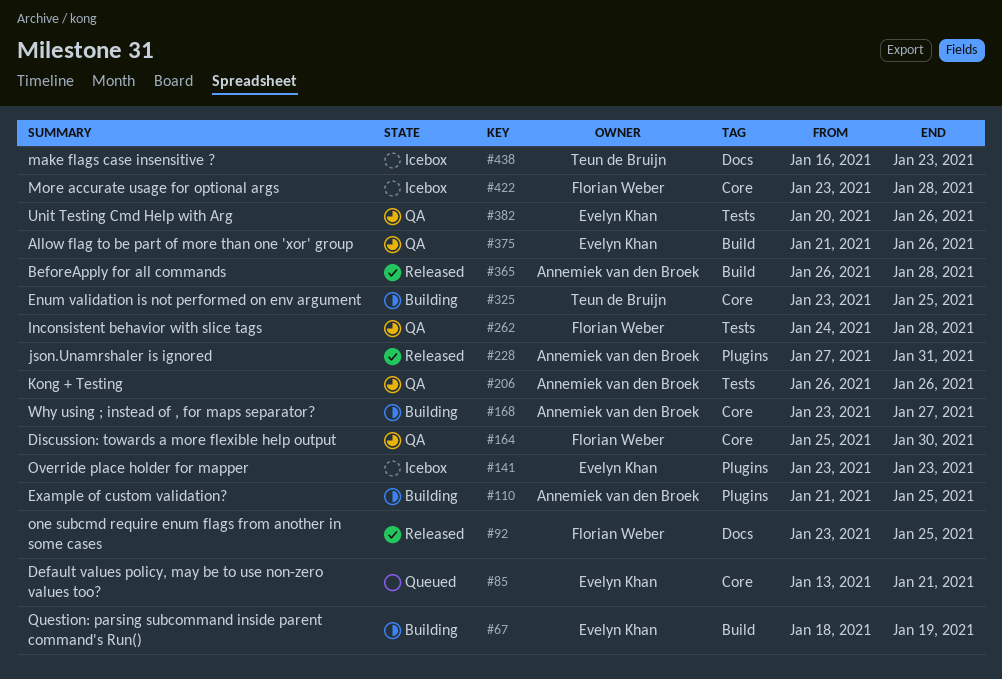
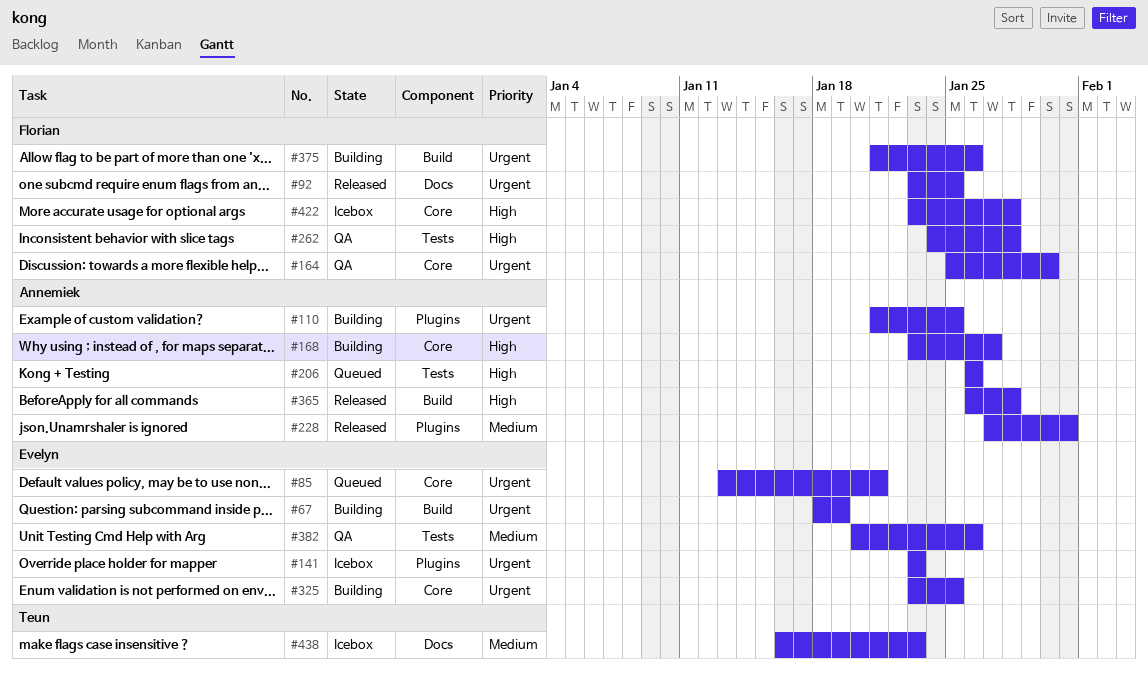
#206, status: QA -> Queued
#325, owner: Teun de Bruijn -> Evelyn Khan
#375, status: QA -> Building
#375, owner: Evelyn Khan -> Florian Weber

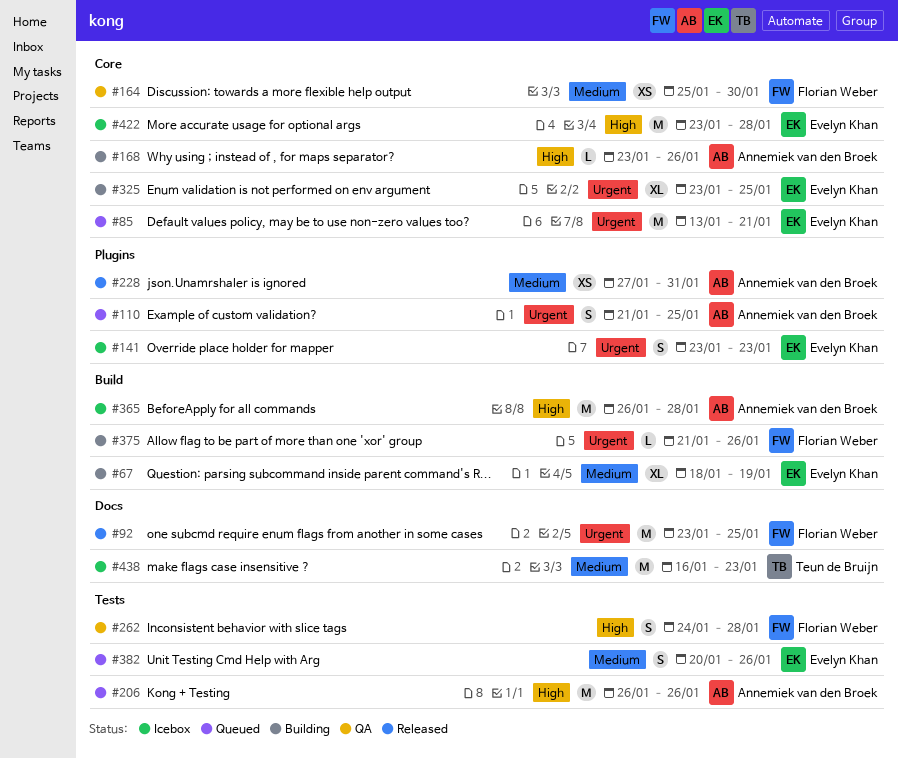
#67, priority: Urgent -> Medium
#110, status: Building -> Queued
#164, priority: Urgent -> Medium
#168, due: Jan 27 -> Jan 26
#365, status: Released -> Icebox
#382, status: QA -> Queued
#422, owner: Florian Weber -> Evelyn Khan

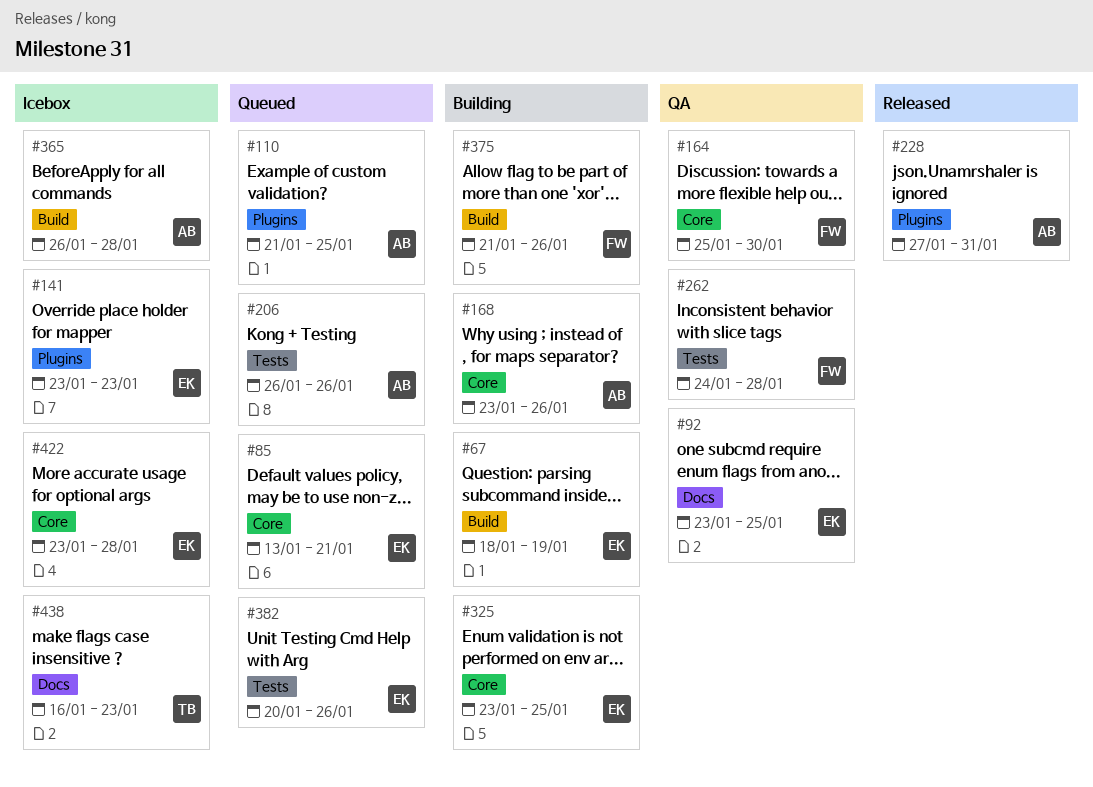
#92, status: Released -> QA
#92, owner: Florian Weber -> Evelyn Khan

